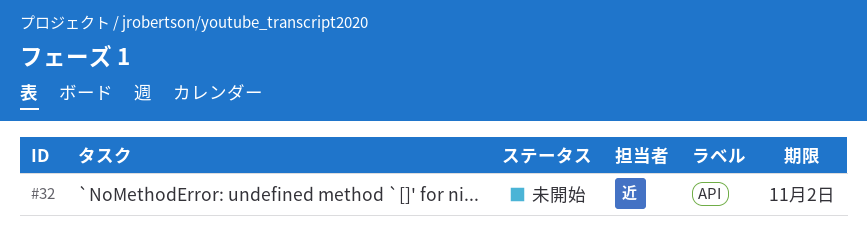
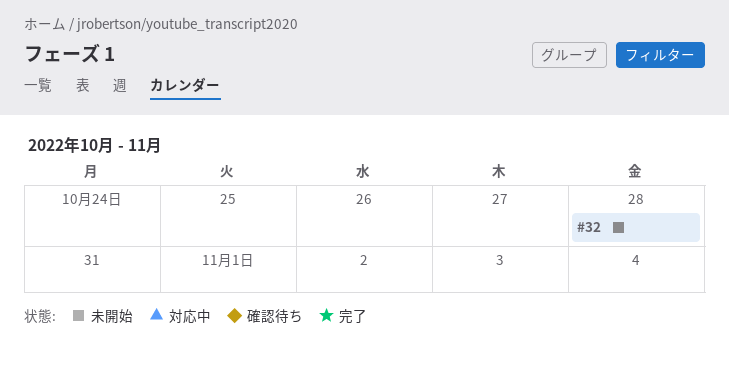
#32, due: Nov 2 -> Oct 28

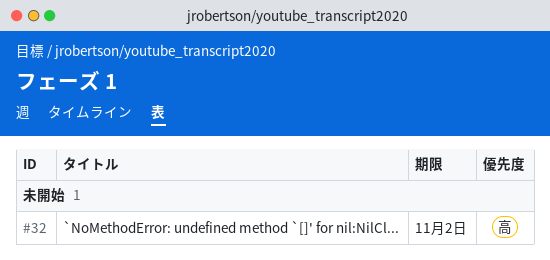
#32, due: Oct 28 -> Nov 2

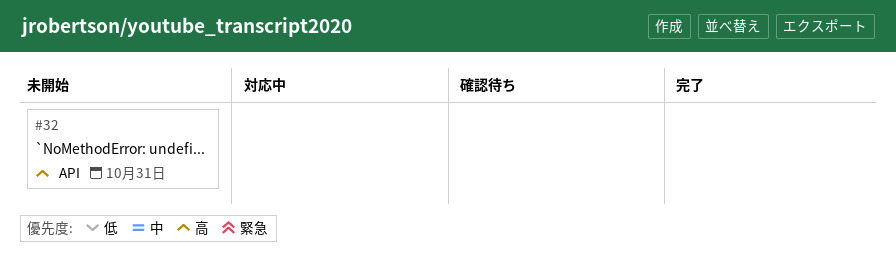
#32, due: Nov 2 -> Oct 31

